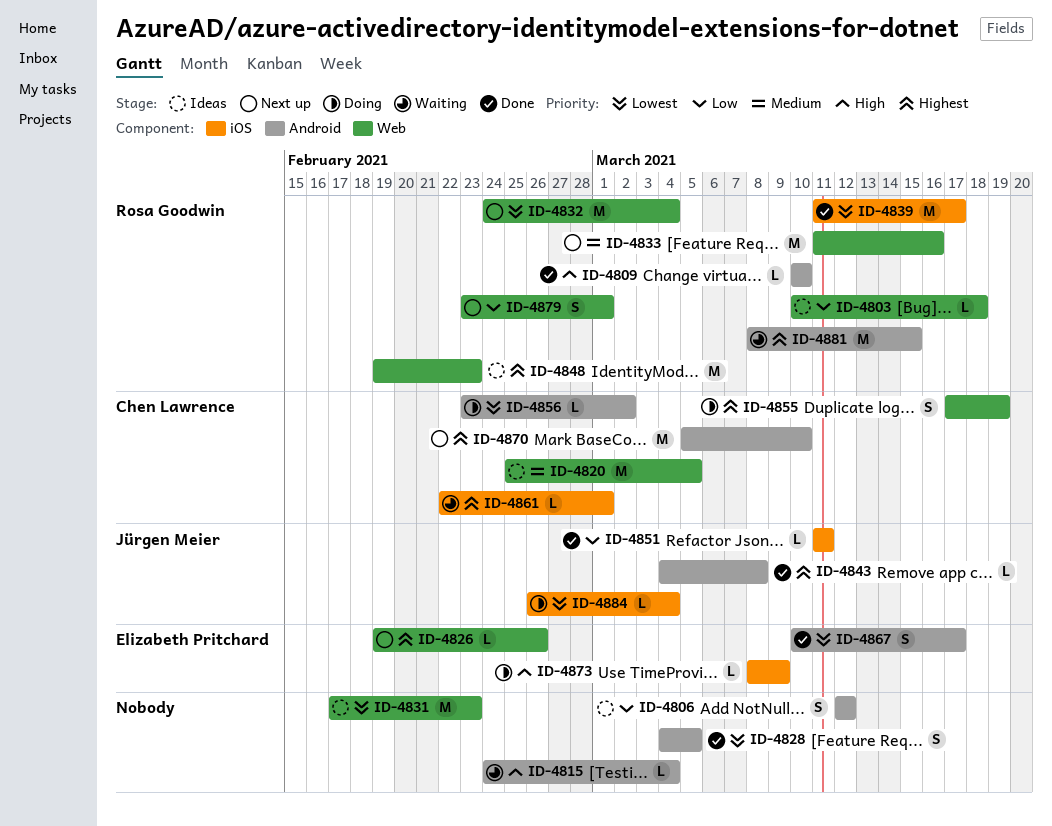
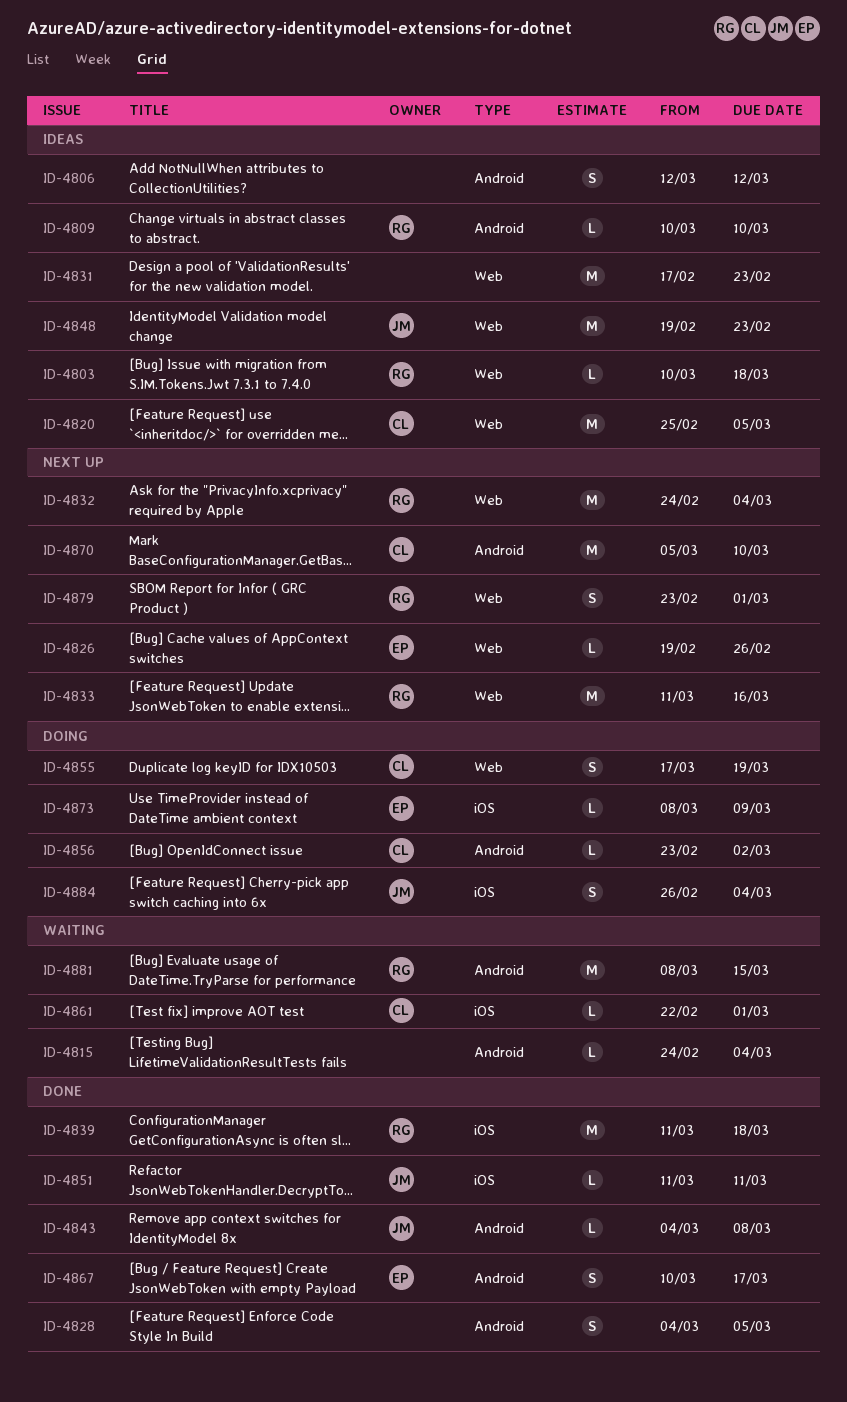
ID-4809, status: Done -> Ideas
ID-4839, due: Mar 17 -> Mar 18
ID-4848, owner: Rosa Goodwin -> Jürgen Meier
ID-4884, estimate: L -> S

